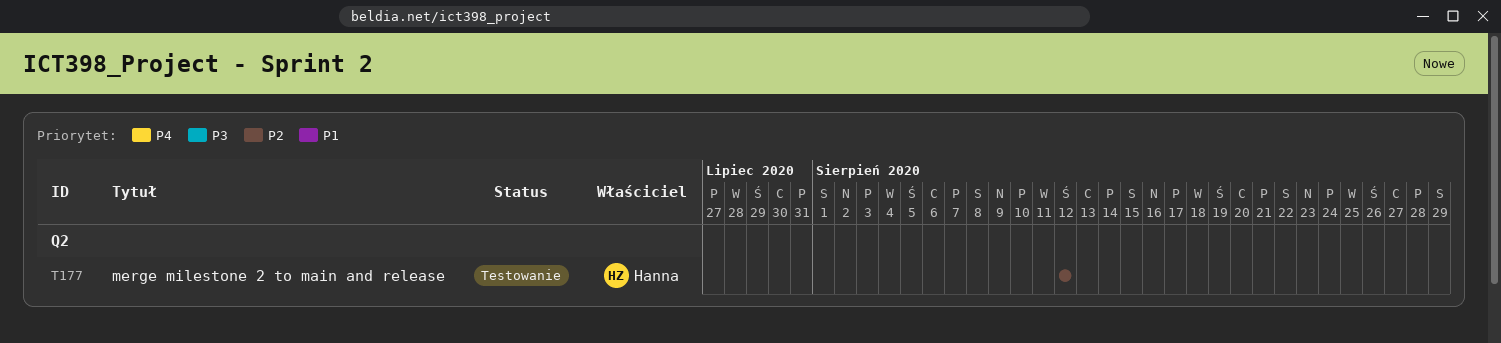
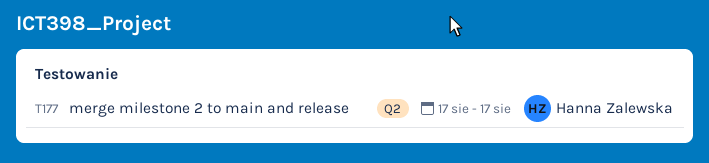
T177, start: Aug 12 -> Aug 17
T177, due: Aug 12 -> Aug 17

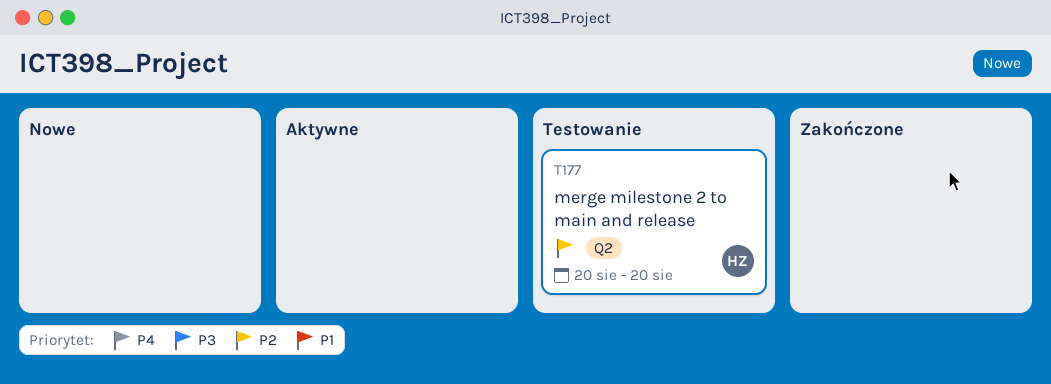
T177, start: Aug 17 -> Aug 20
T177, due: Aug 17 -> Aug 20

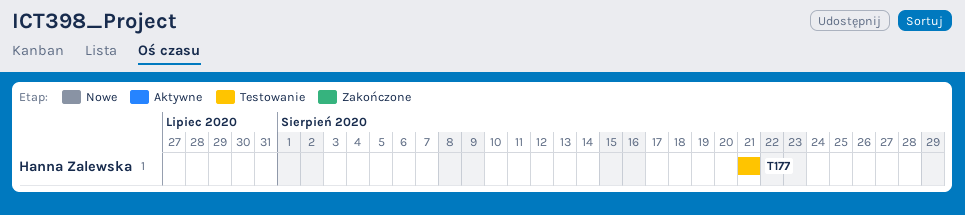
T177, start: Aug 20 -> Aug 21
T177, due: Aug 20 -> Aug 21

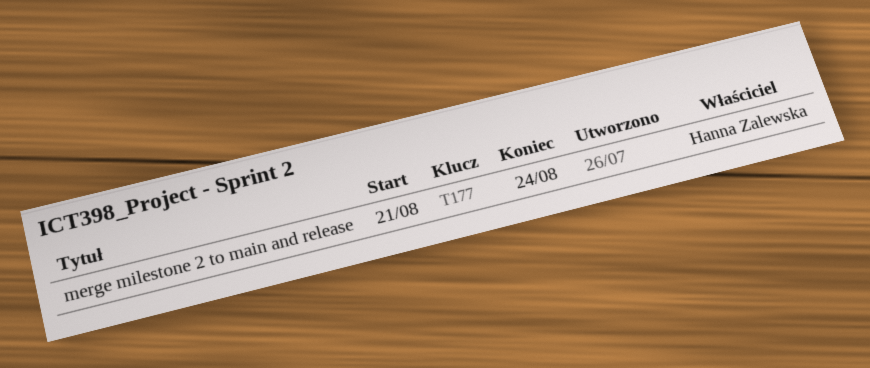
T177, due: Aug 21 -> Aug 24

